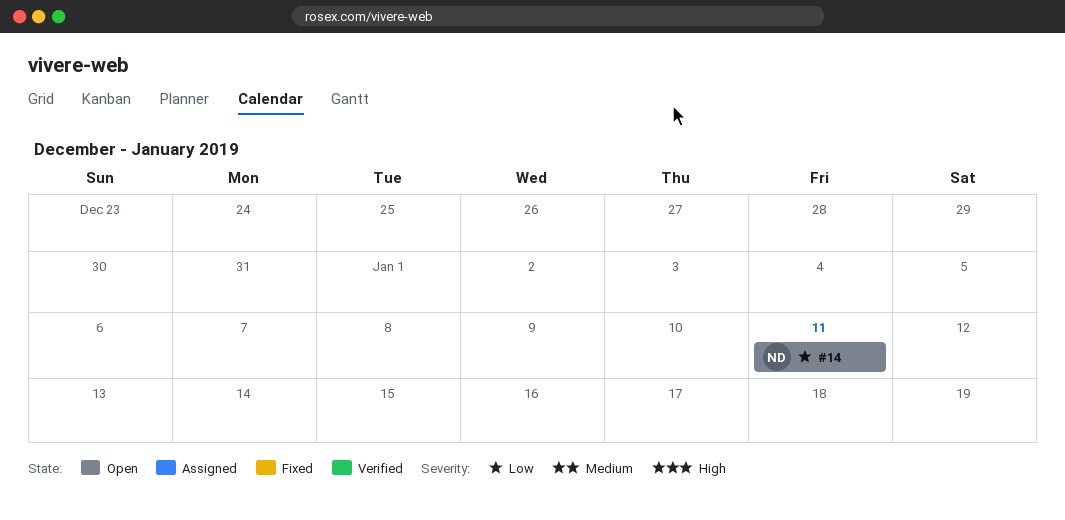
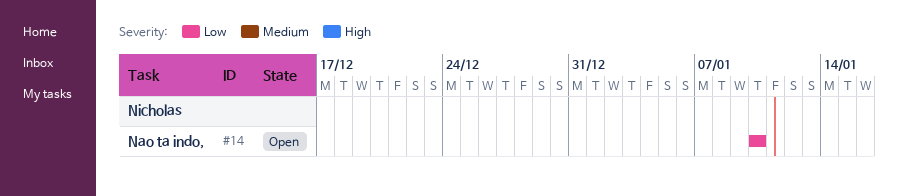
#14, start: Jan 11 -> Jan 10
#14, due: Jan 11 -> Jan 10

